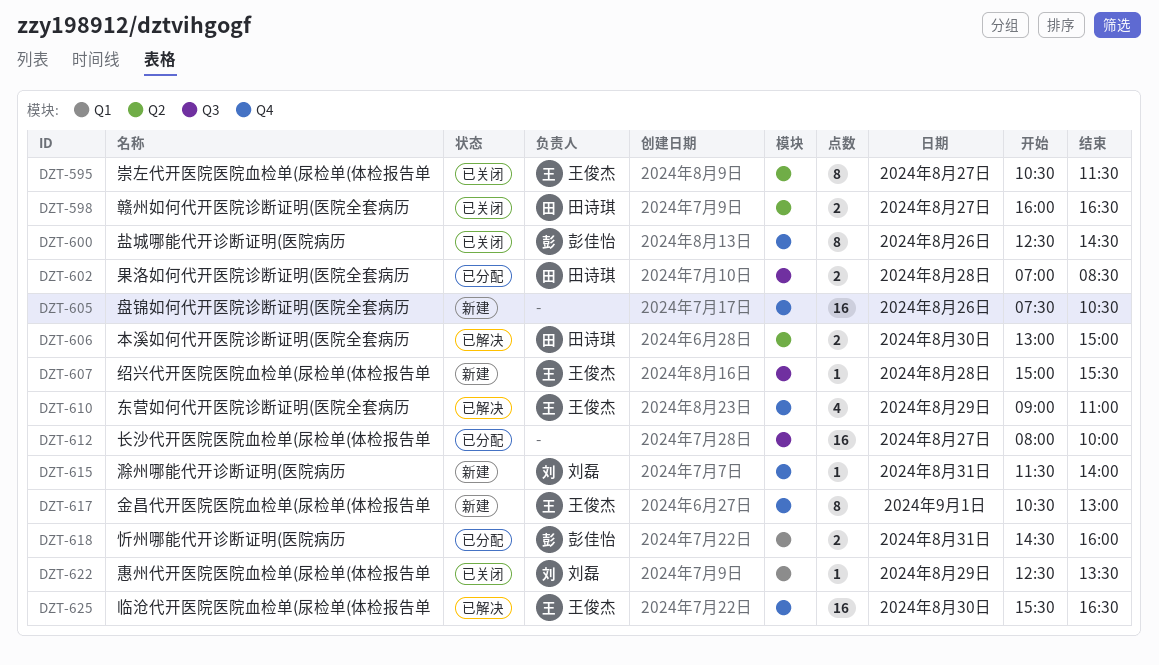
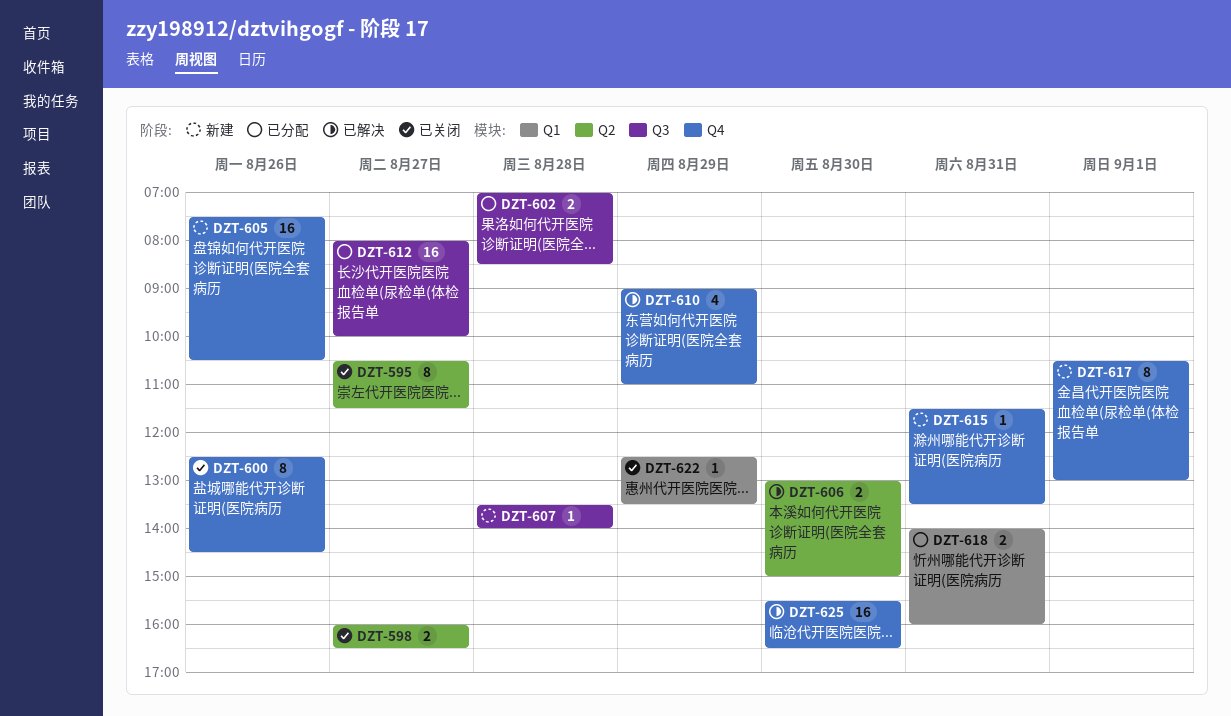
DZT-607, begins: 15:00 -> 13:30
DZT-607, ends: 15:30 -> 14:00
DZT-615, ends: 14:00 -> 13:30
DZT-618, begins: 14:30 -> 14:00

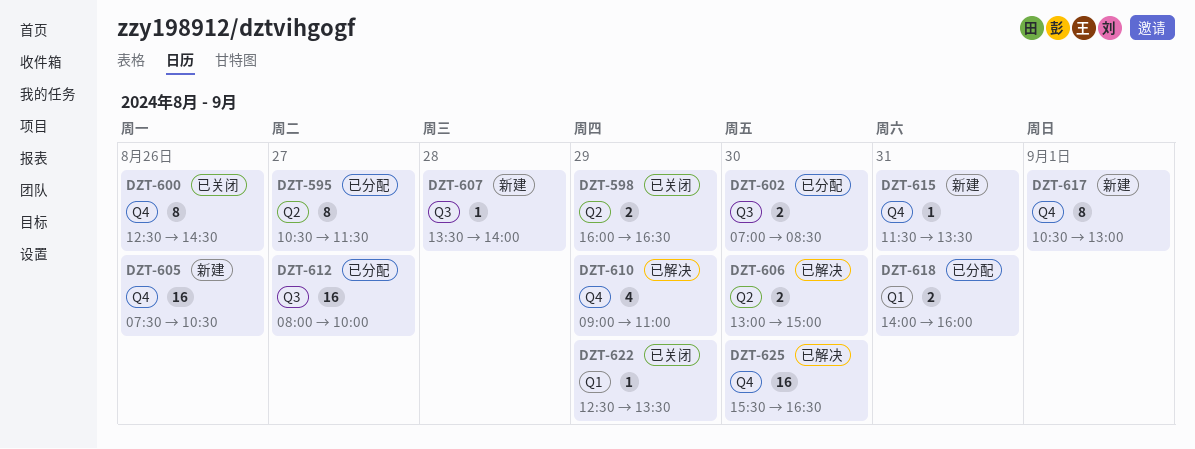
DZT-595, status: 已关闭 -> 已分配
DZT-598, day: Aug 27 -> Aug 29
DZT-602, day: Aug 28 -> Aug 30

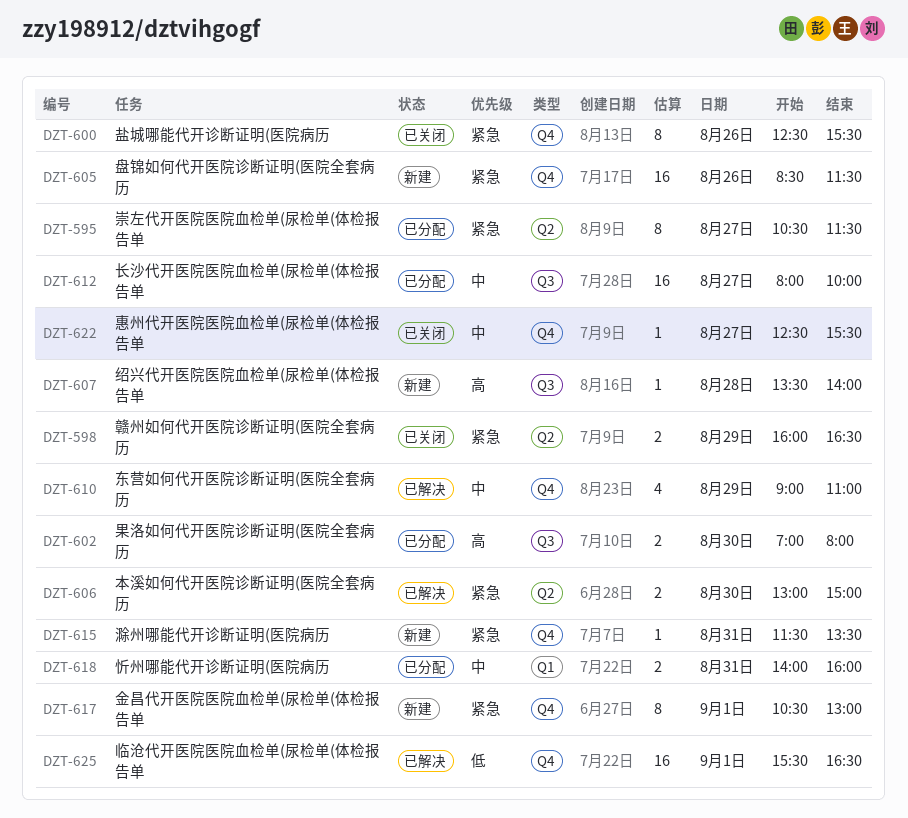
DZT-600, ends: 14:30 -> 15:30
DZT-602, ends: 08:30 -> 08:00
DZT-605, begins: 07:30 -> 08:30
DZT-605, ends: 10:30 -> 11:30
DZT-622, label: Q1 -> Q4
DZT-622, day: Aug 29 -> Aug 27
DZT-622, ends: 13:30 -> 15:30
DZT-625, day: Aug 30 -> Sep 1

